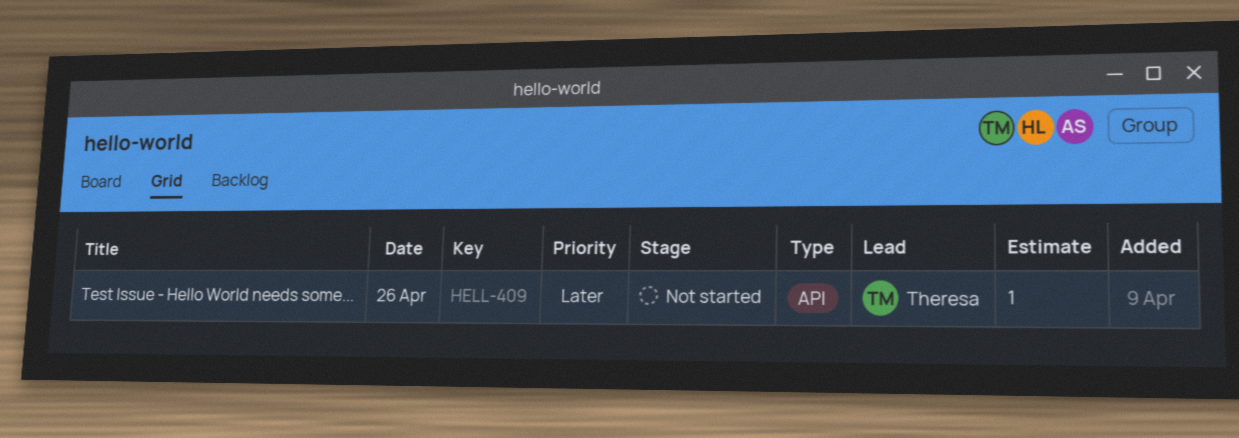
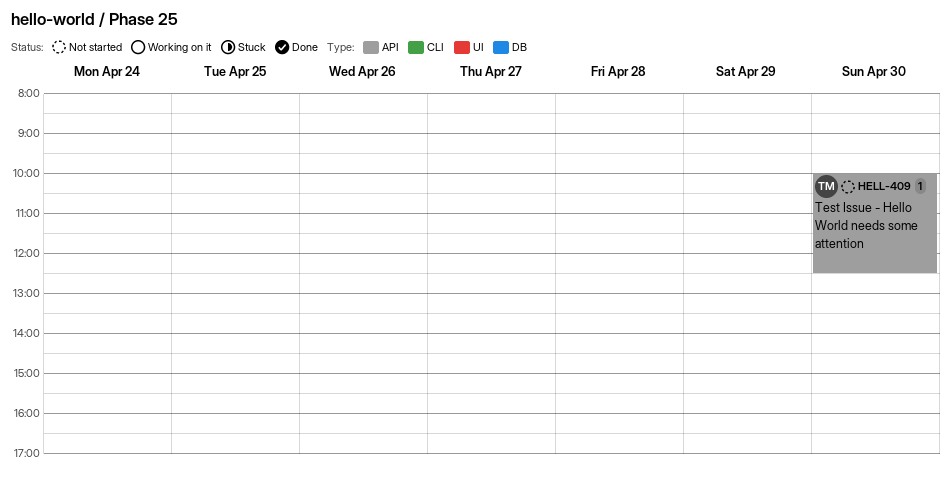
HELL-409, day: Apr 26 -> Apr 30

